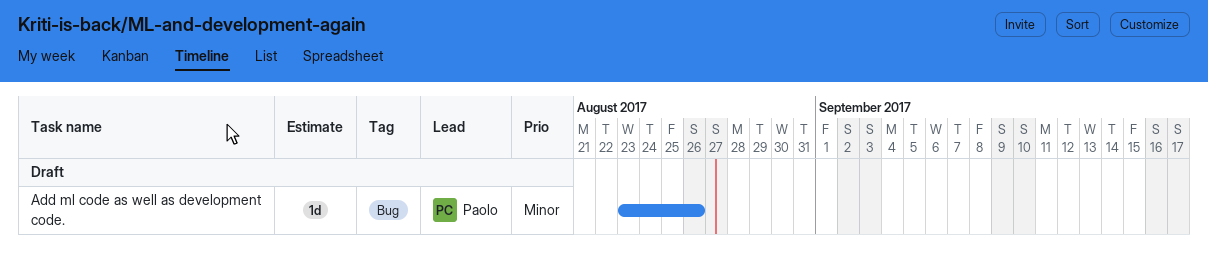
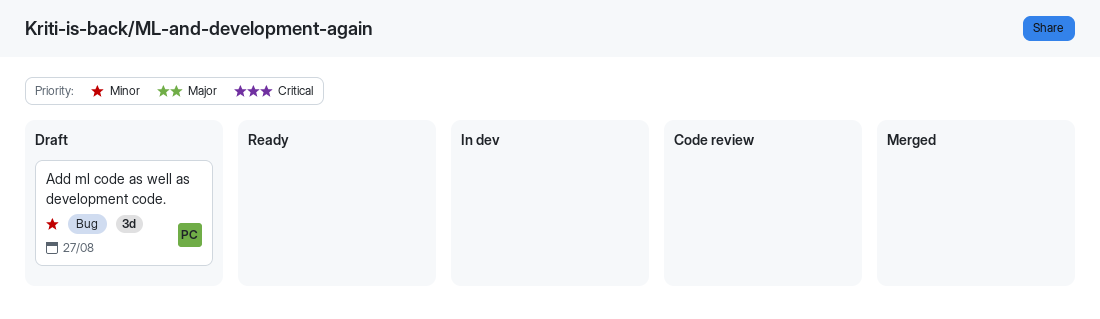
Add ml code as well as development code., estimate: 1d -> 3d
Add ml code as well as development code., due: Aug 26 -> Aug 27

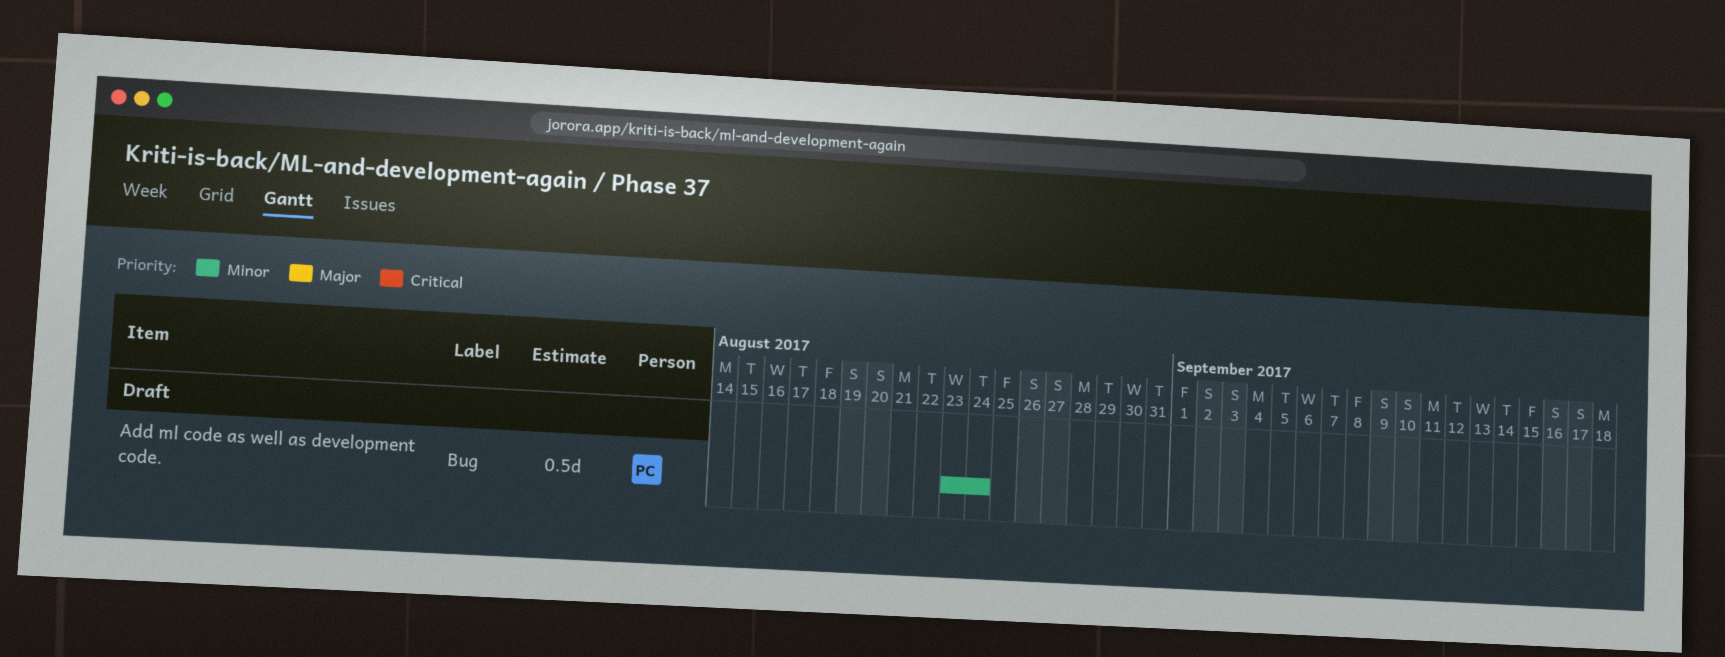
Add ml code as well as development code., estimate: 3d -> 0.5d
Add ml code as well as development code., due: Aug 27 -> Aug 24

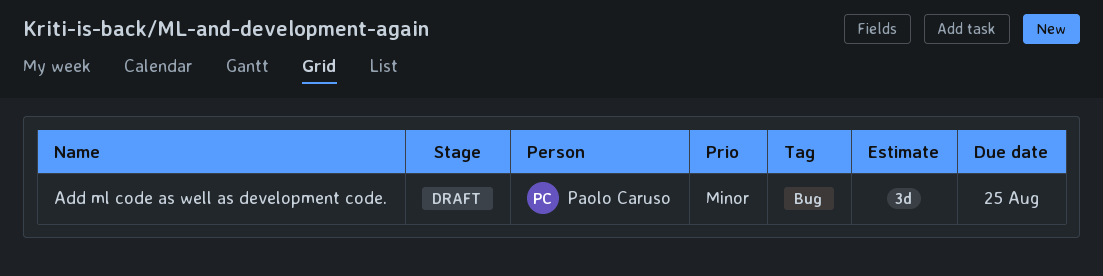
Add ml code as well as development code., estimate: 0.5d -> 3d
Add ml code as well as development code., due: Aug 24 -> Aug 25

